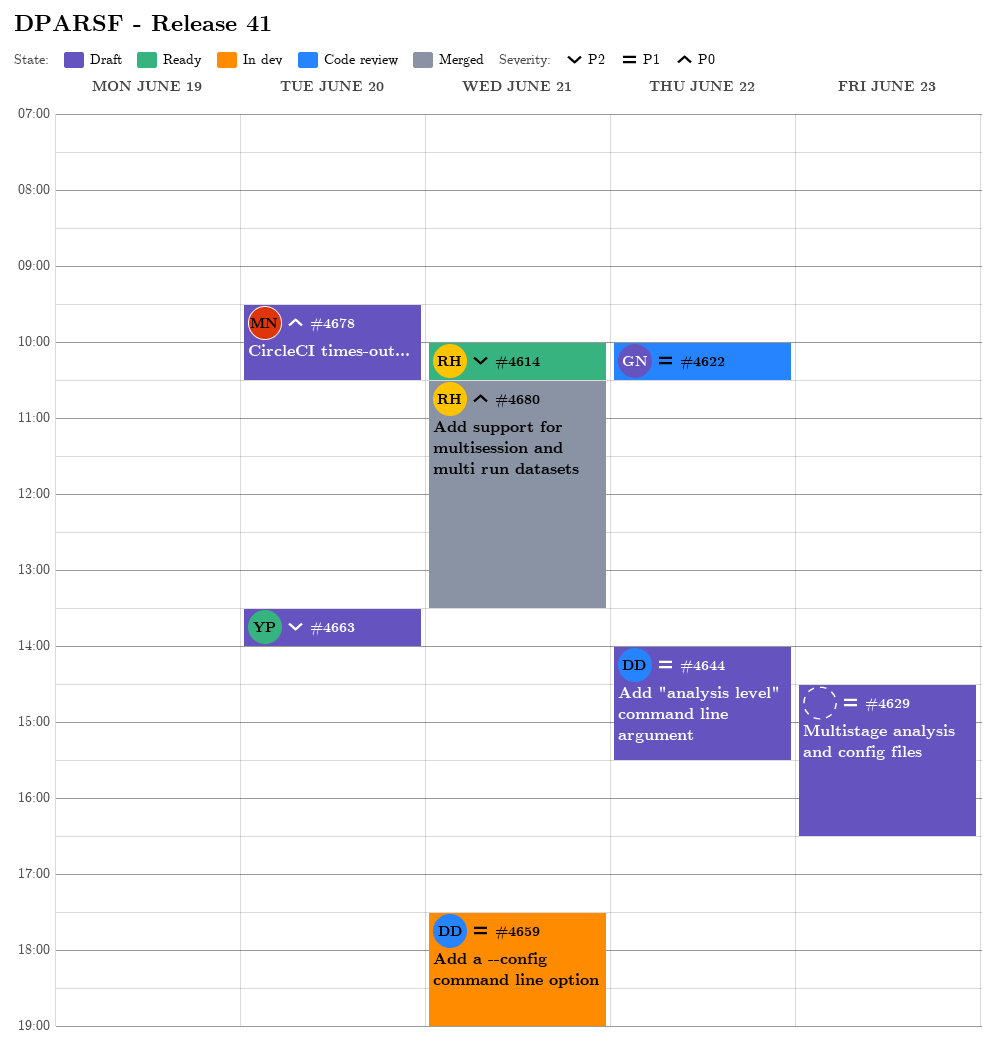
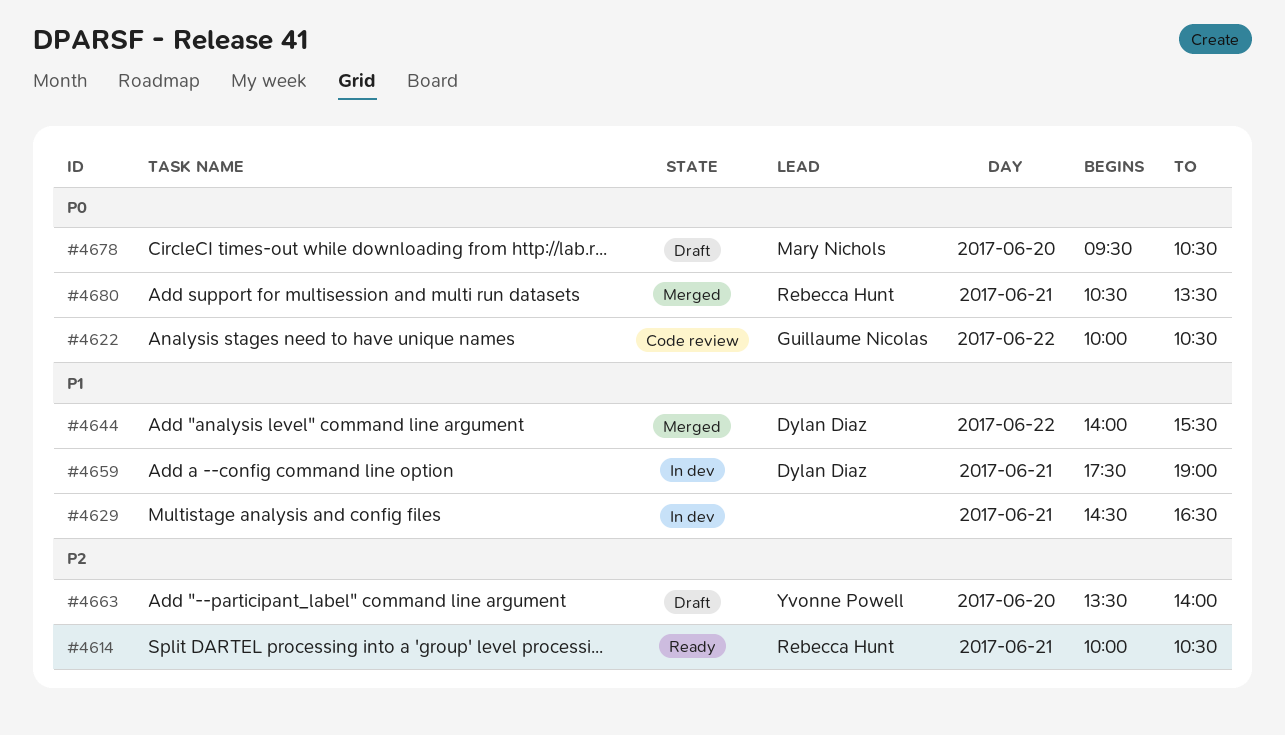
#4622, priority: P1 -> P0
#4629, status: Draft -> In dev
#4629, day: Jun 23 -> Jun 21
#4644, status: Draft -> Merged

